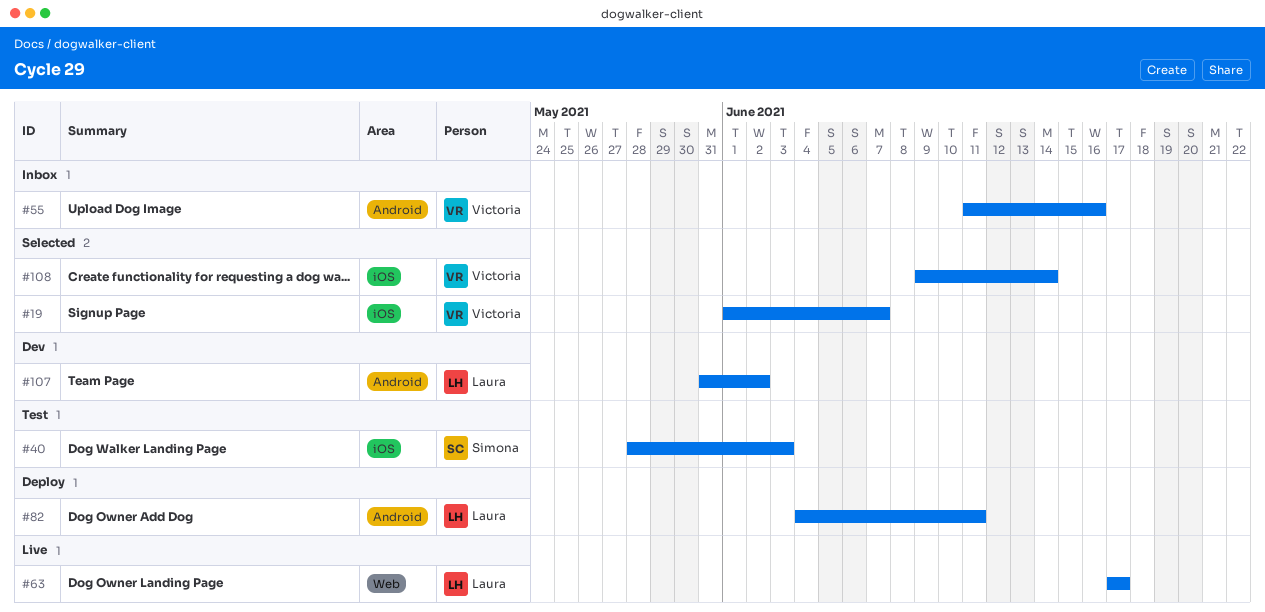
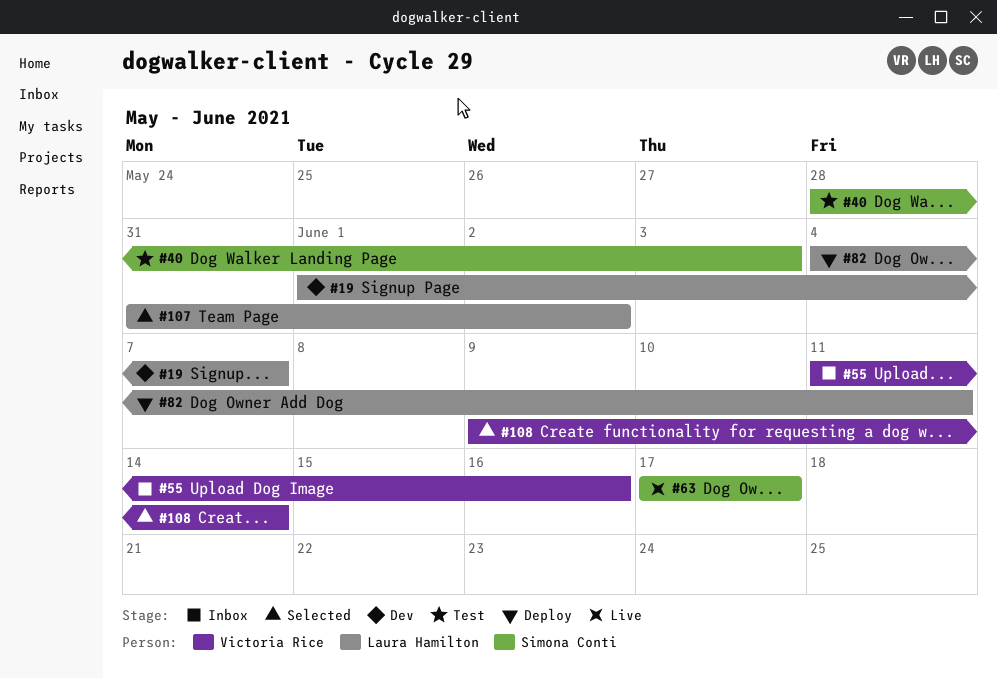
#19, status: Selected -> Dev
#19, owner: Victoria Rice -> Laura Hamilton
#63, owner: Laura Hamilton -> Simona Conti
#107, status: Dev -> Selected

